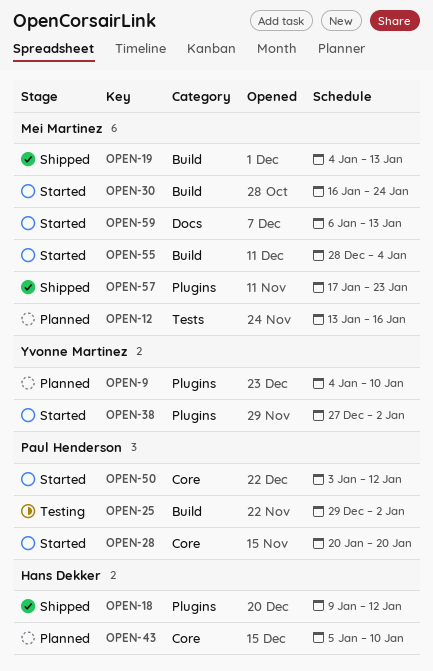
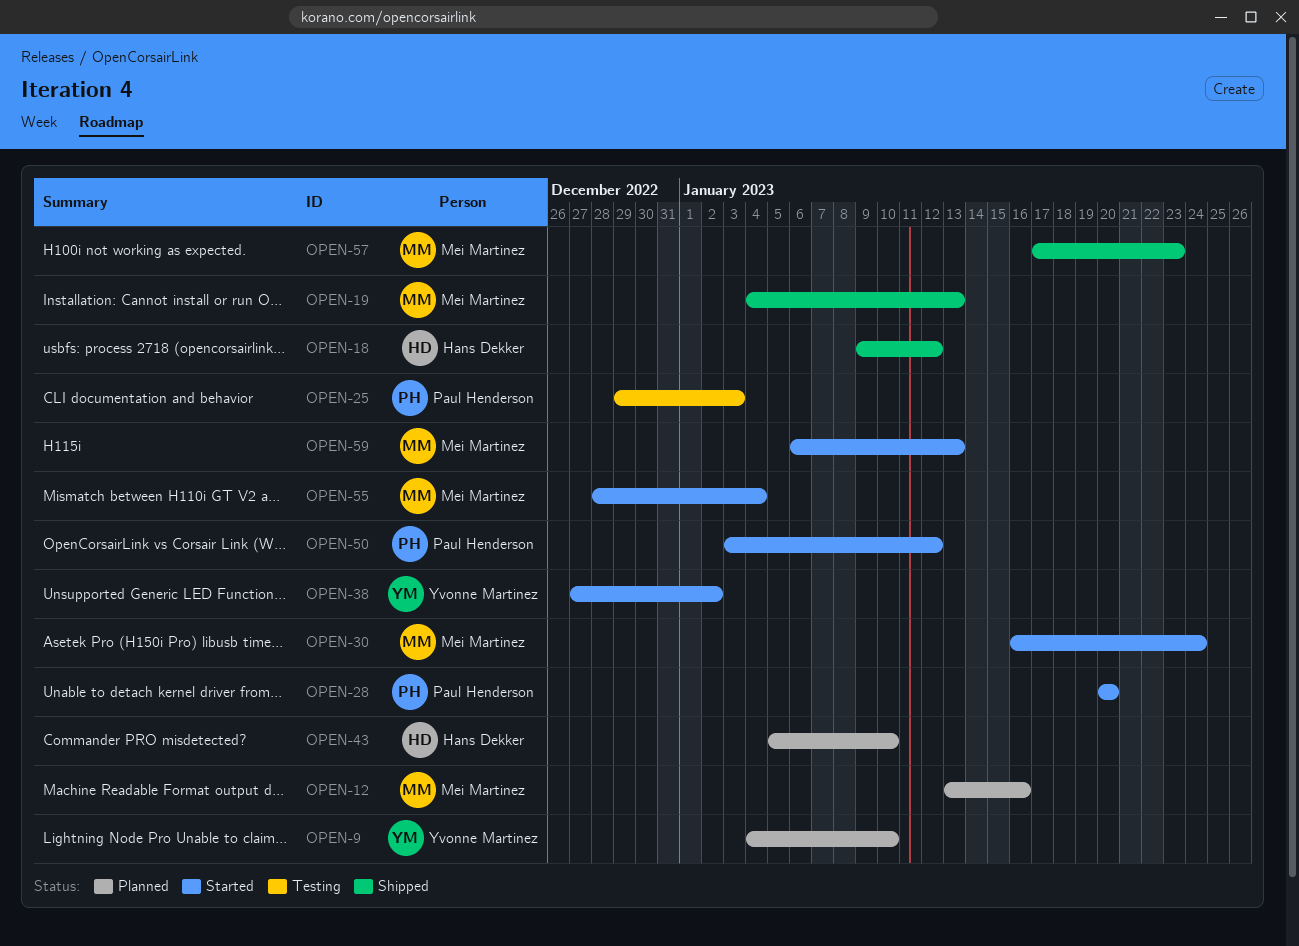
OPEN-25, due: Jan 2 -> Jan 3

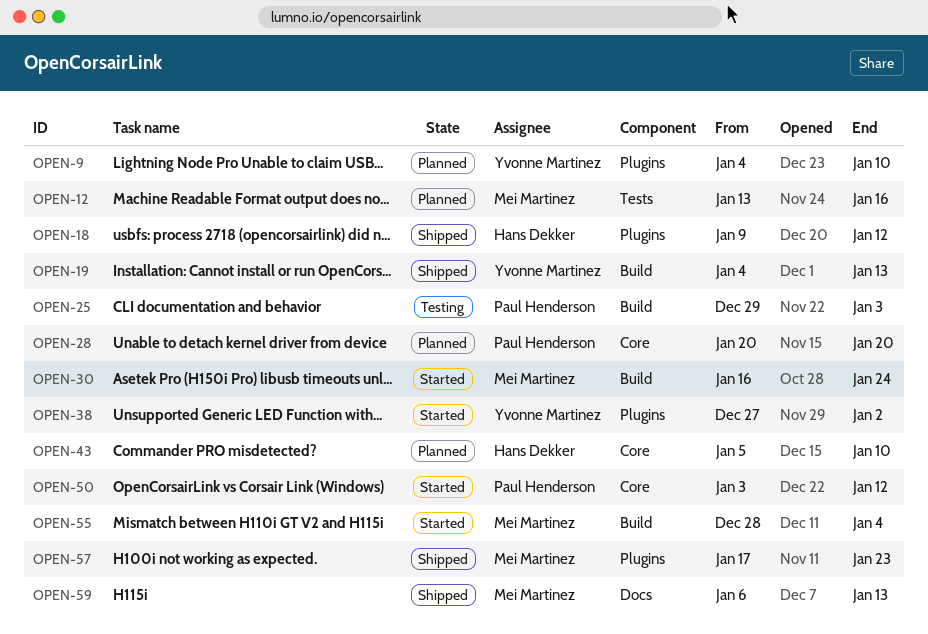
OPEN-19, owner: Mei Martinez -> Yvonne Martinez
OPEN-28, status: Started -> Planned
OPEN-59, status: Started -> Shipped

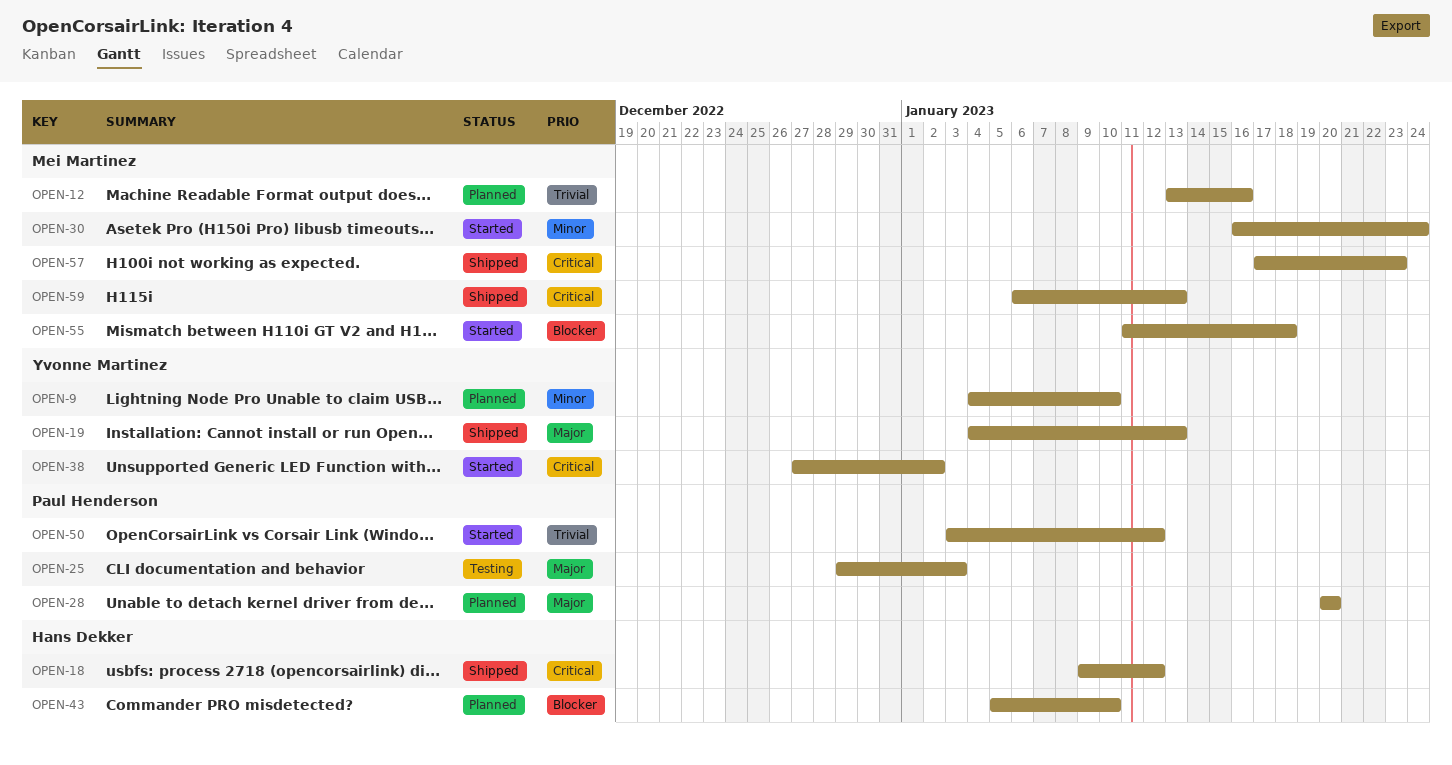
OPEN-55, start: Dec 28 -> Jan 11
OPEN-55, due: Jan 4 -> Jan 18

